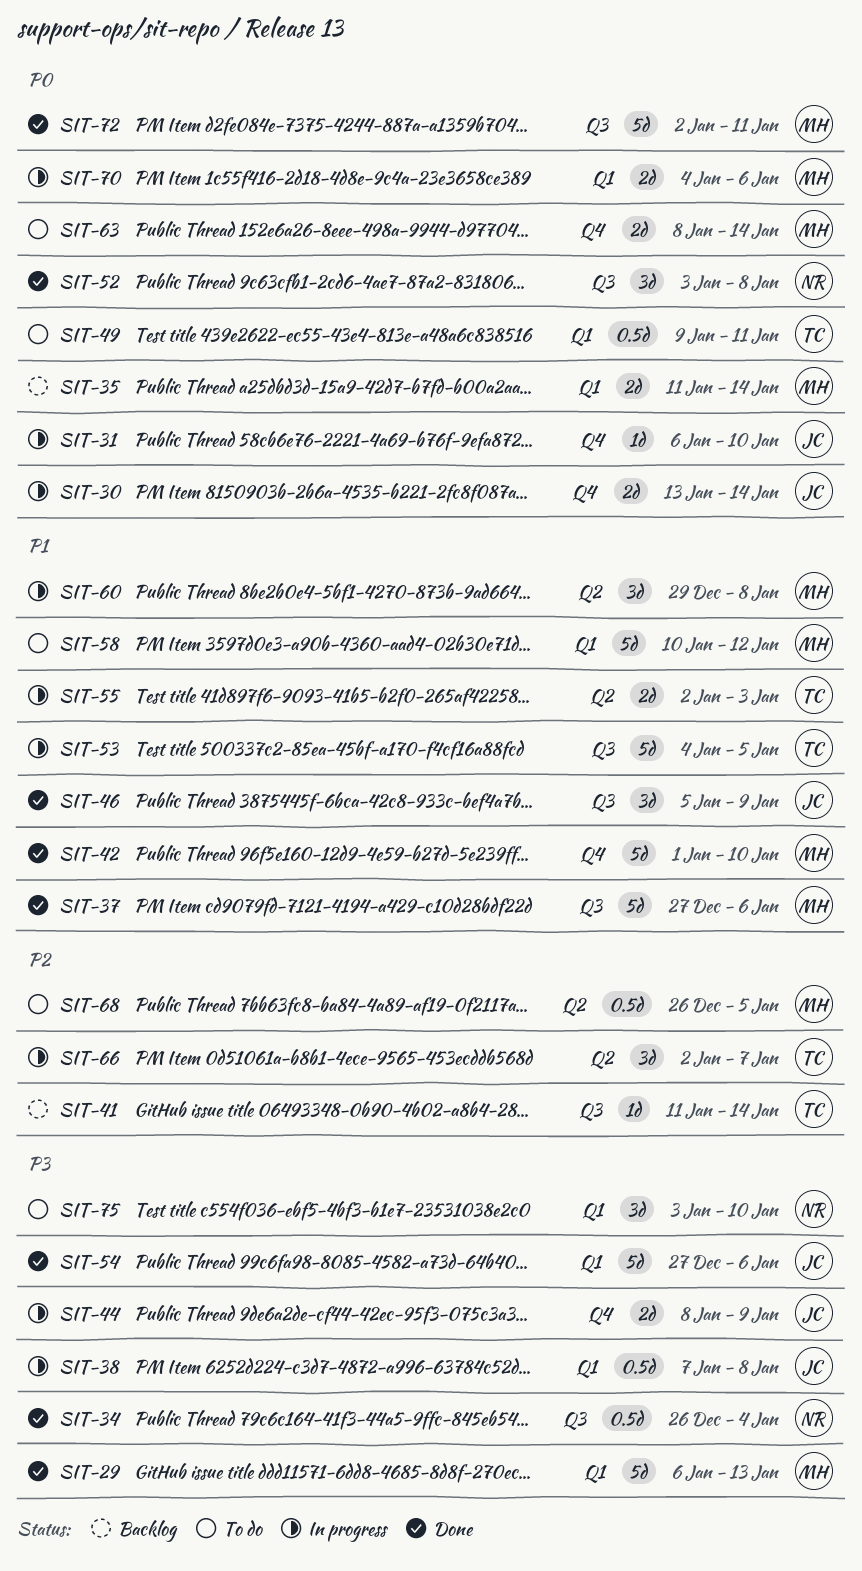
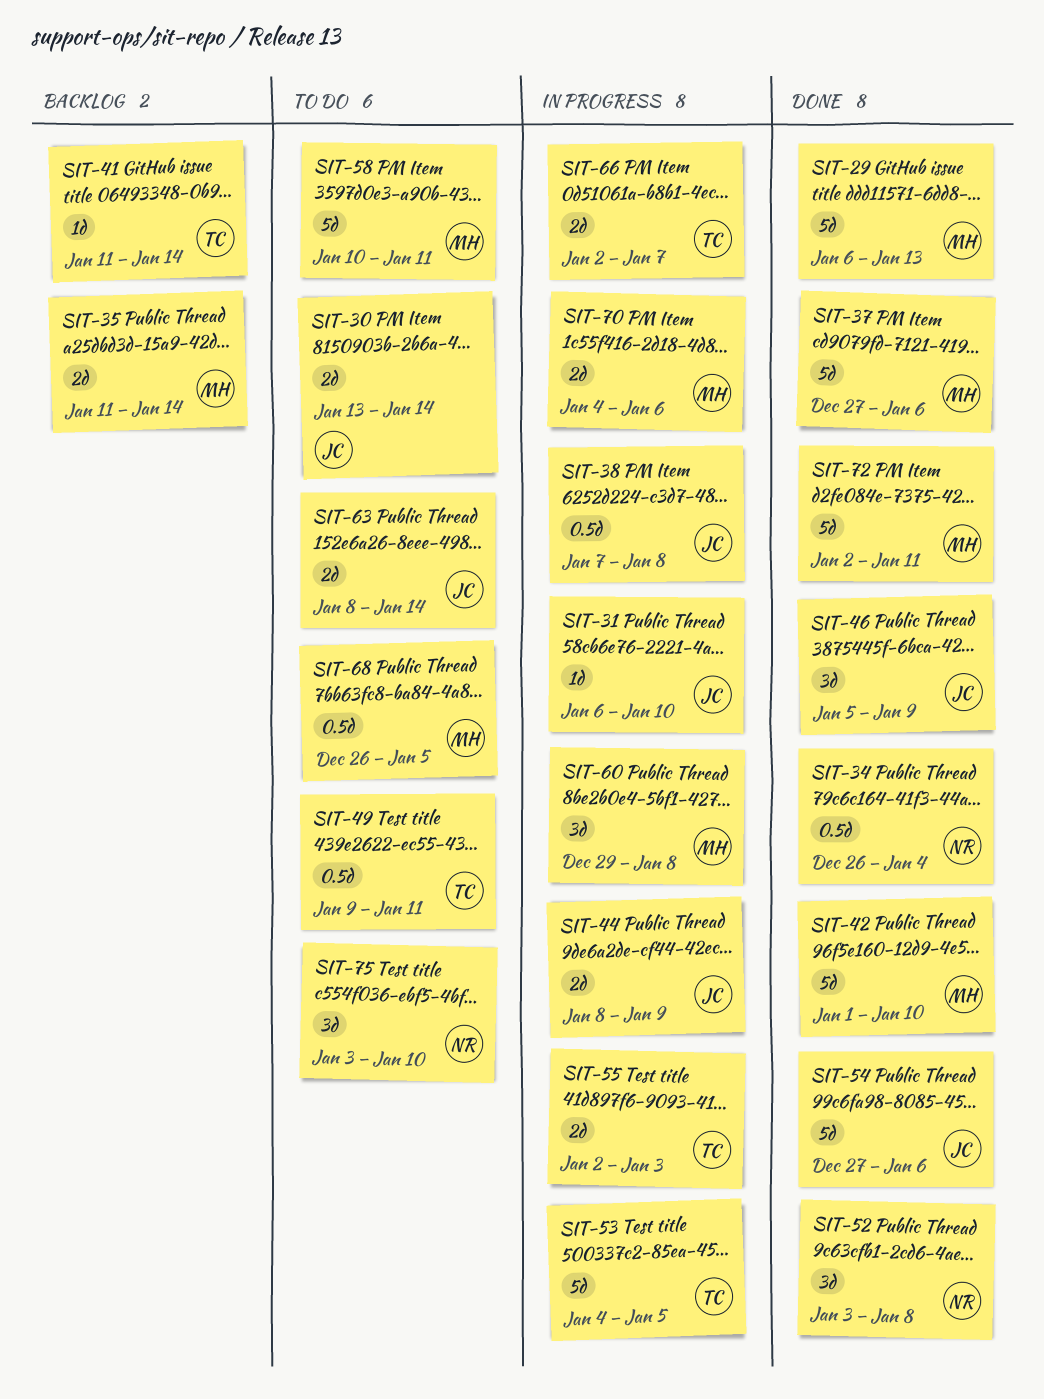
SIT-30, status: In progress -> To do
SIT-58, due: Jan 12 -> Jan 11
SIT-63, owner: MH -> JC
SIT-66, estimate: 3d -> 2d

